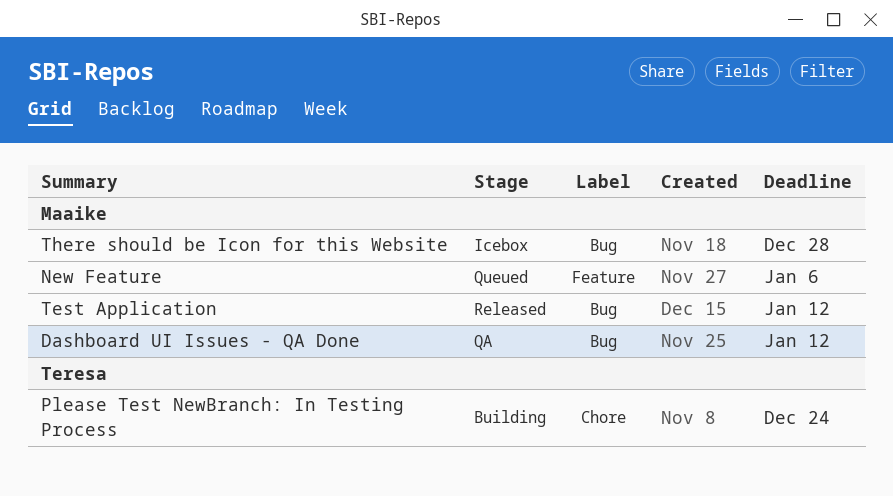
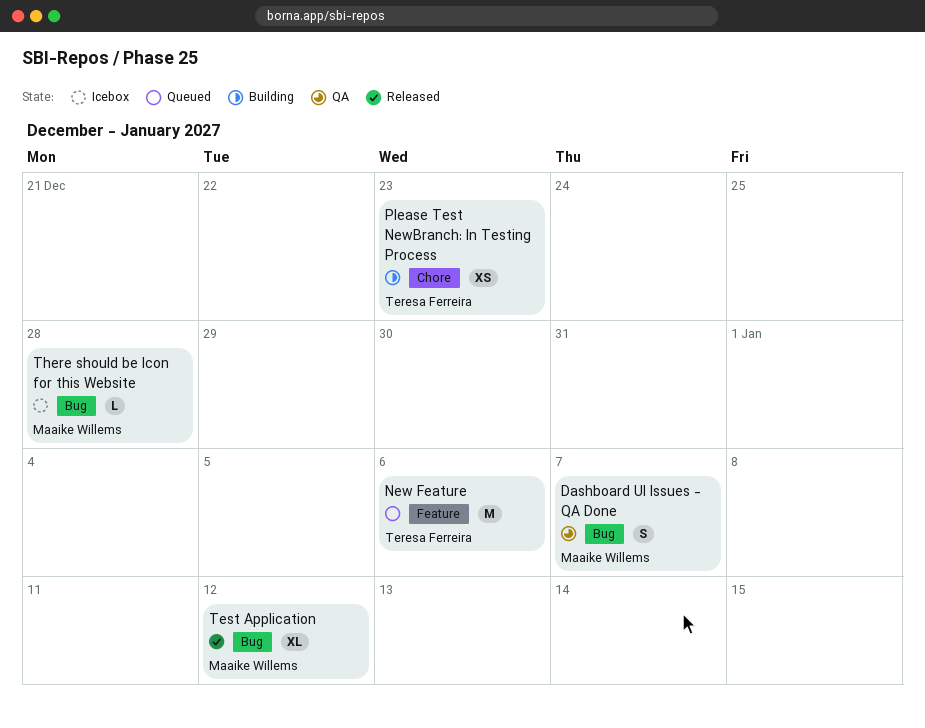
Dashboard UI Issues - QA Done, due: Jan 12 -> Jan 7
New Feature, owner: Maaike Willems -> Teresa Ferreira
Please Test NewBranch: In Testing Process, due: Dec 24 -> Dec 23

